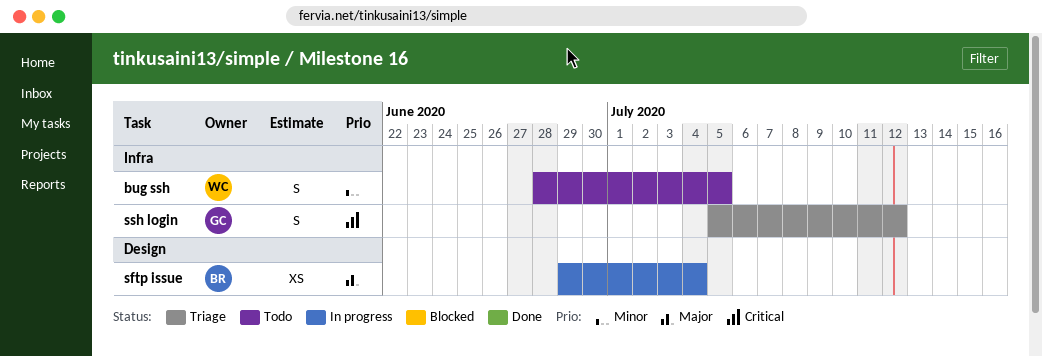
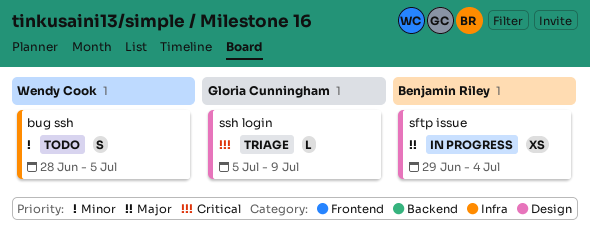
ssh login, label: Infra -> Design
ssh login, estimate: S -> L
ssh login, due: Jul 12 -> Jul 9

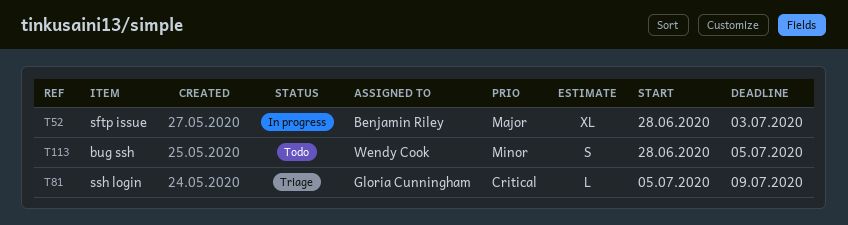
sftp issue, estimate: XS -> XL
sftp issue, start: Jun 29 -> Jun 28
sftp issue, due: Jul 4 -> Jul 3

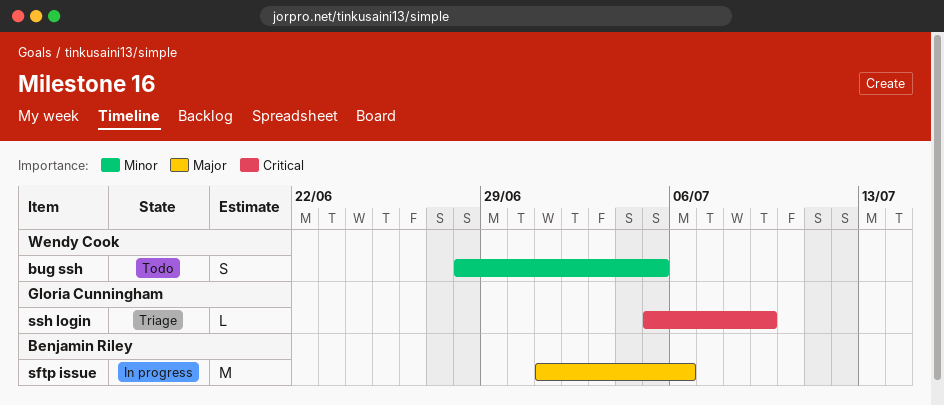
sftp issue, estimate: XL -> M
sftp issue, start: Jun 28 -> Jul 1
sftp issue, due: Jul 3 -> Jul 6

